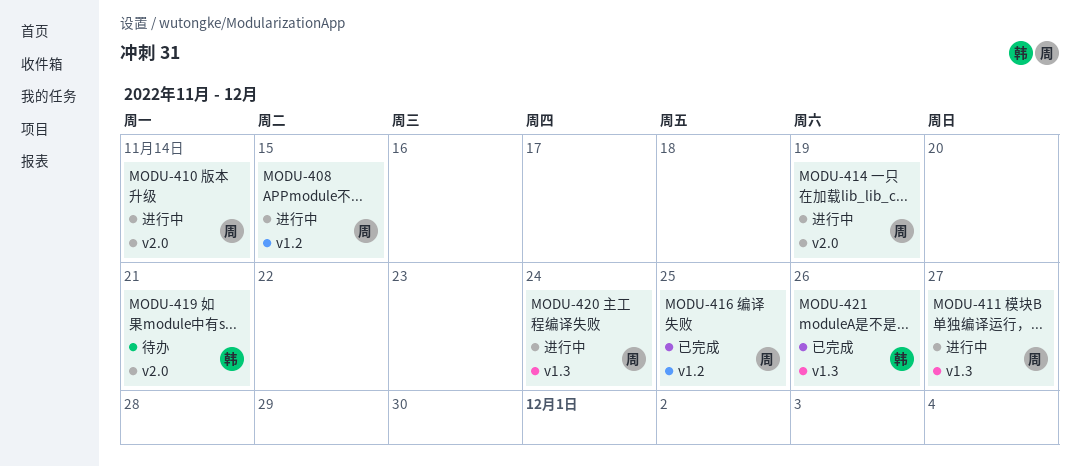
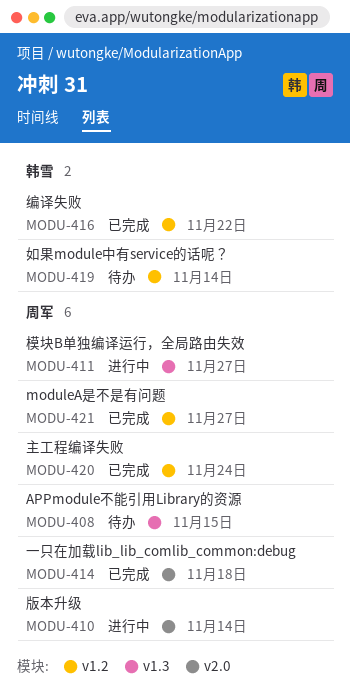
MODU-408, status: 进行中 -> 待办
MODU-408, label: v1.2 -> v1.3
MODU-414, status: 进行中 -> 已完成
MODU-414, due: Nov 19 -> Nov 18
MODU-416, owner: 周军 -> 韩雪
MODU-416, due: Nov 25 -> Nov 22
MODU-419, label: v2.0 -> v1.2
MODU-419, due: Nov 21 -> Nov 14
MODU-420, status: 进行中 -> 已完成
MODU-420, label: v1.3 -> v1.2
MODU-421, owner: 韩雪 -> 周军
MODU-421, label: v1.3 -> v1.2
MODU-421, due: Nov 26 -> Nov 27

